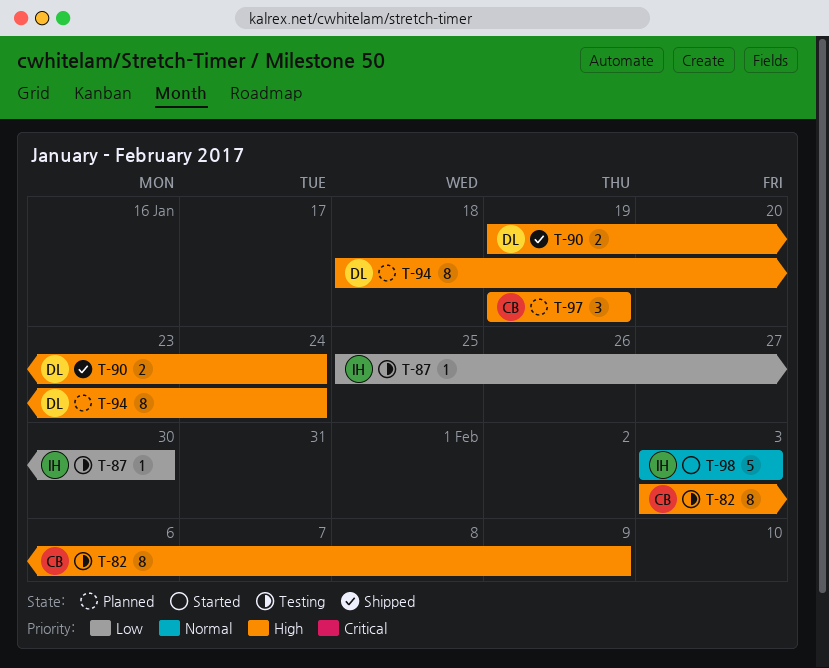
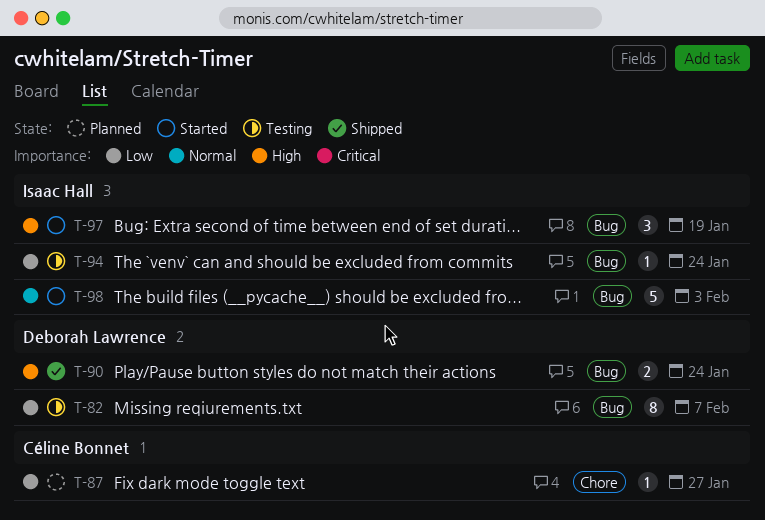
T-82, owner: Céline Bonnet -> Deborah Lawrence
T-82, priority: High -> Low
T-82, due: Feb 9 -> Feb 7
T-87, status: Testing -> Planned
T-87, owner: Isaac Hall -> Céline Bonnet
T-87, due: Jan 30 -> Jan 27
T-94, status: Planned -> Testing
T-94, owner: Deborah Lawrence -> Isaac Hall
T-94, priority: High -> Low
T-94, estimate: 8 -> 1
T-97, status: Planned -> Started
T-97, owner: Céline Bonnet -> Isaac Hall

